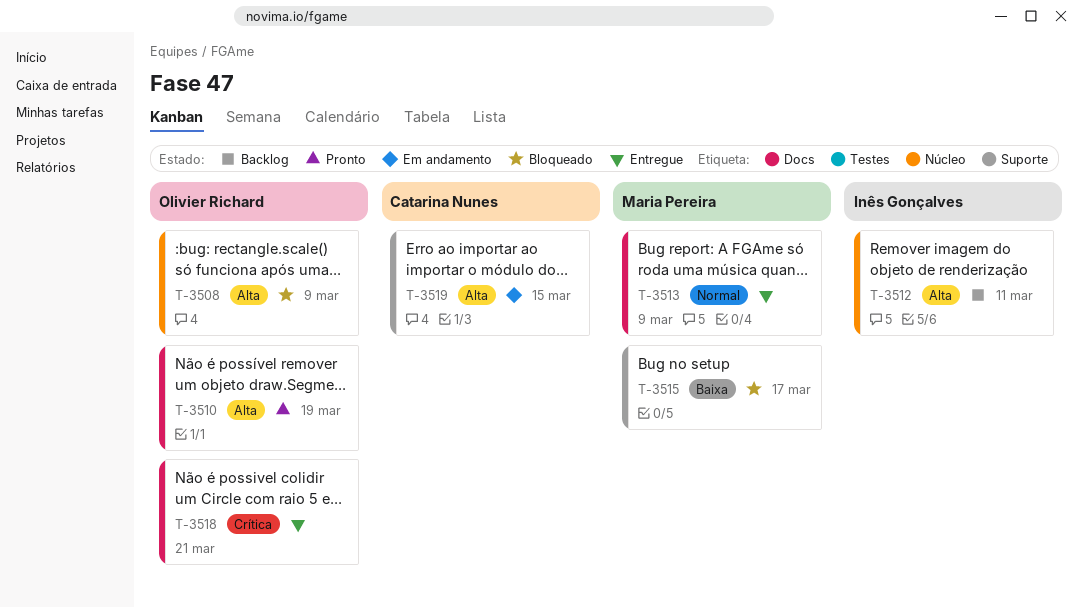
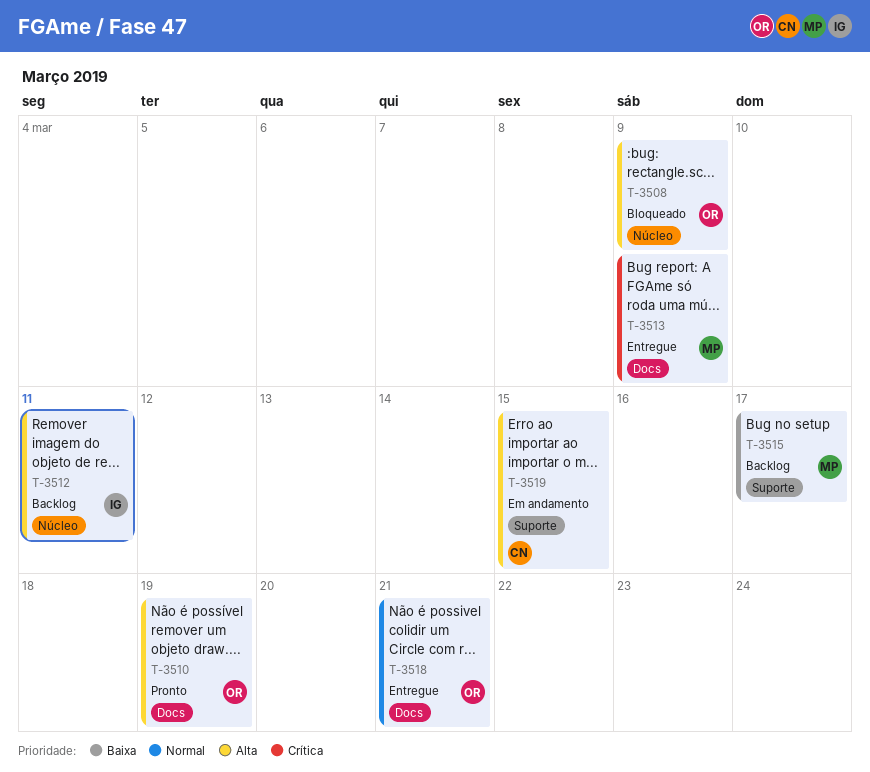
T-3513, priority: Normal -> Crítica
T-3515, status: Bloqueado -> Backlog
T-3518, priority: Crítica -> Normal

